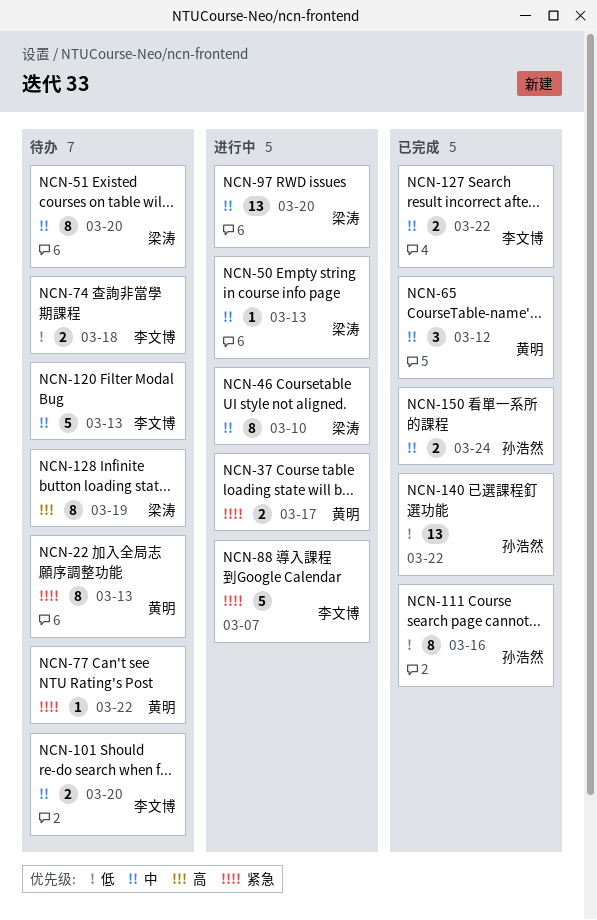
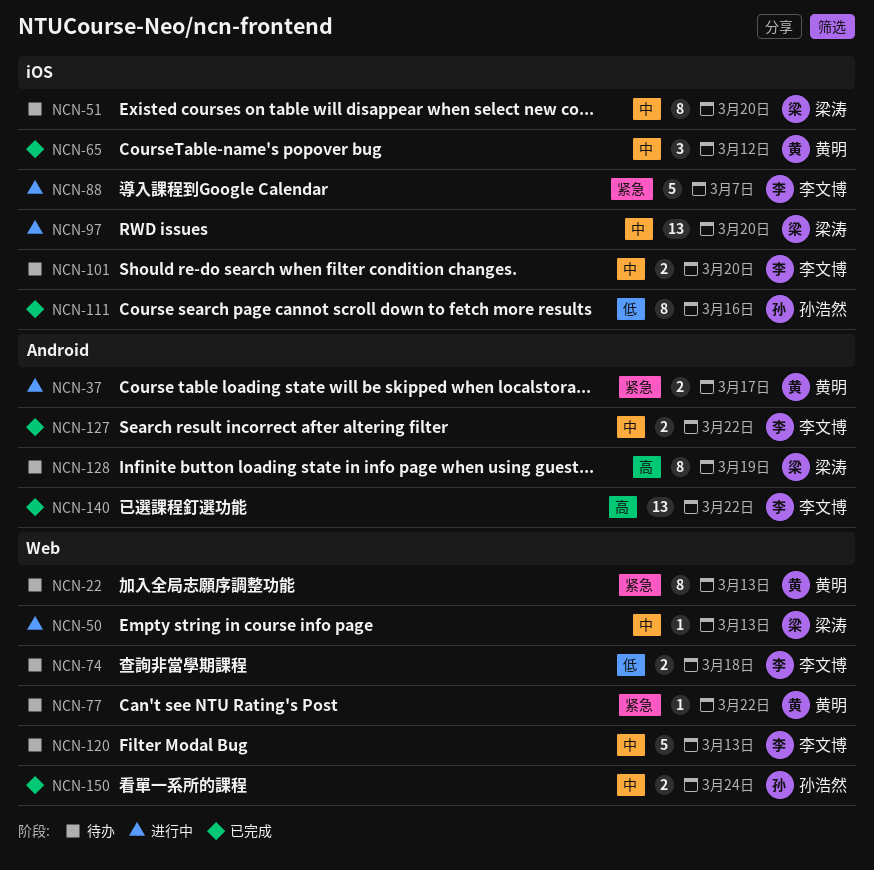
NCN-46: present -> none
NCN-140, owner: 孙浩然 -> 李文博
NCN-140, priority: 低 -> 高

